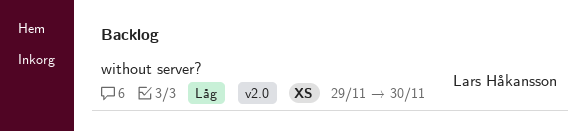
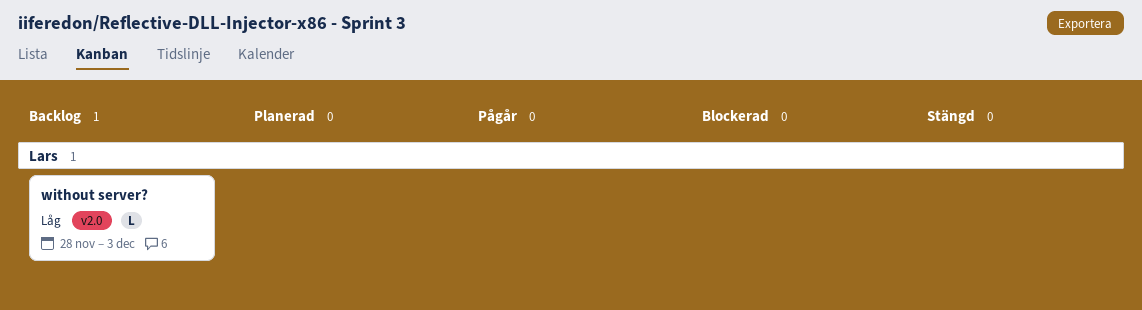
without server?, estimate: XS -> L
without server?, start: Nov 29 -> Nov 28
without server?, due: Nov 30 -> Dec 3

